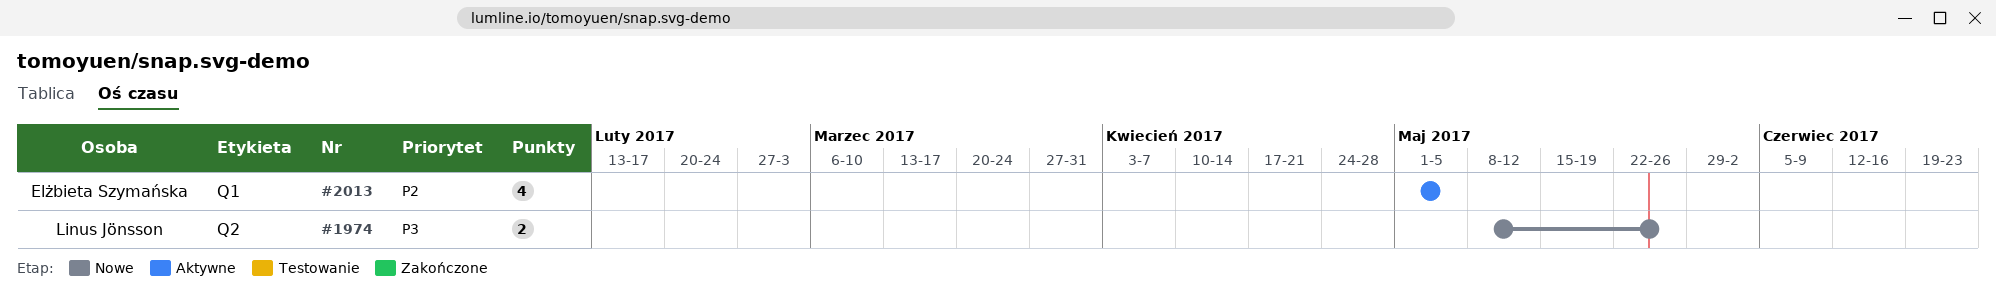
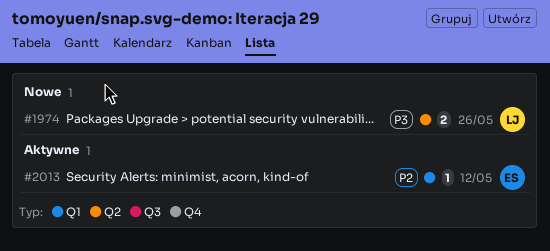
#2013, estimate: 4 -> 1
#2013, due: May 5 -> May 12

